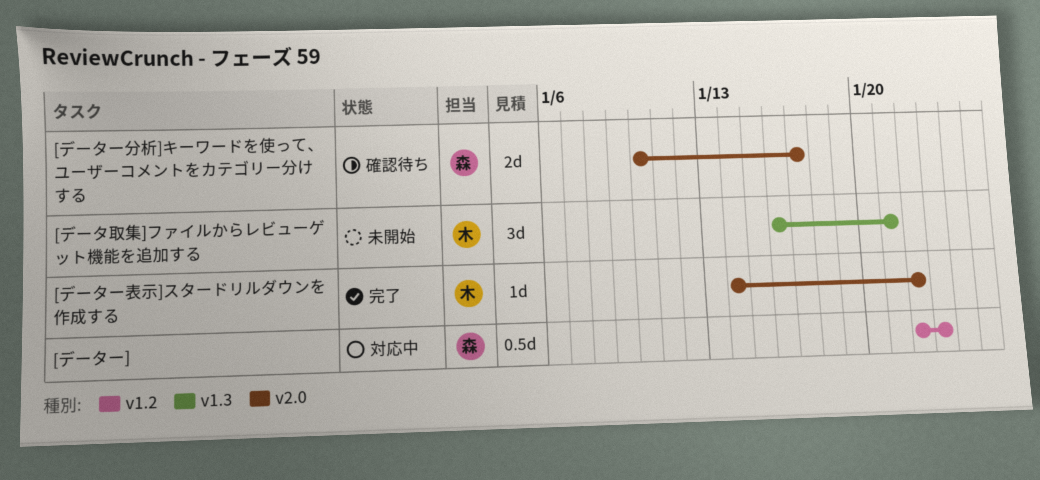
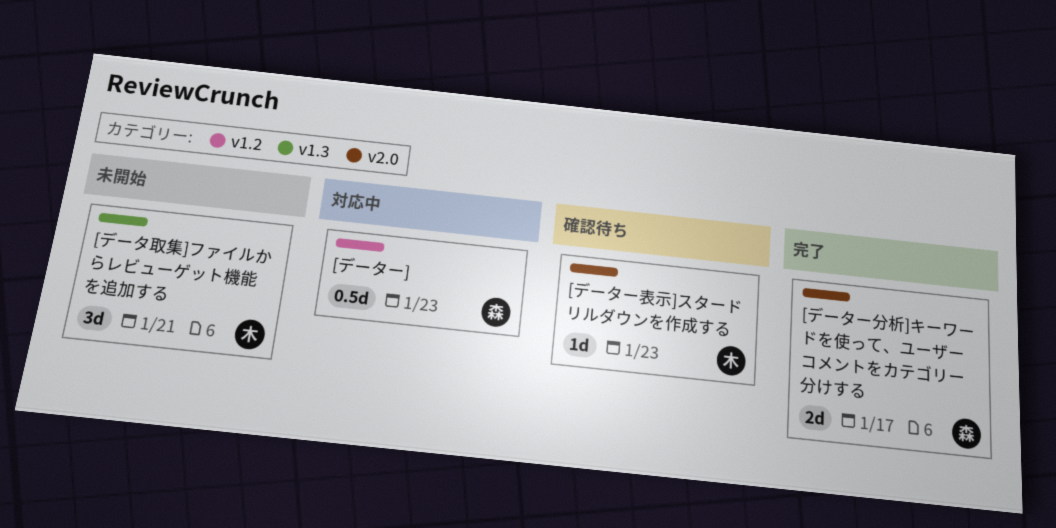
[データー分析]キーワードを使って、ユーザーコメントをカテゴリー分けする, status: 確認待ち -> 完了
[データー表示]スタードリルダウンを作成する, status: 完了 -> 確認待ち
[データー表示]スタードリルダウンを作成する, due: Jan 22 -> Jan 23

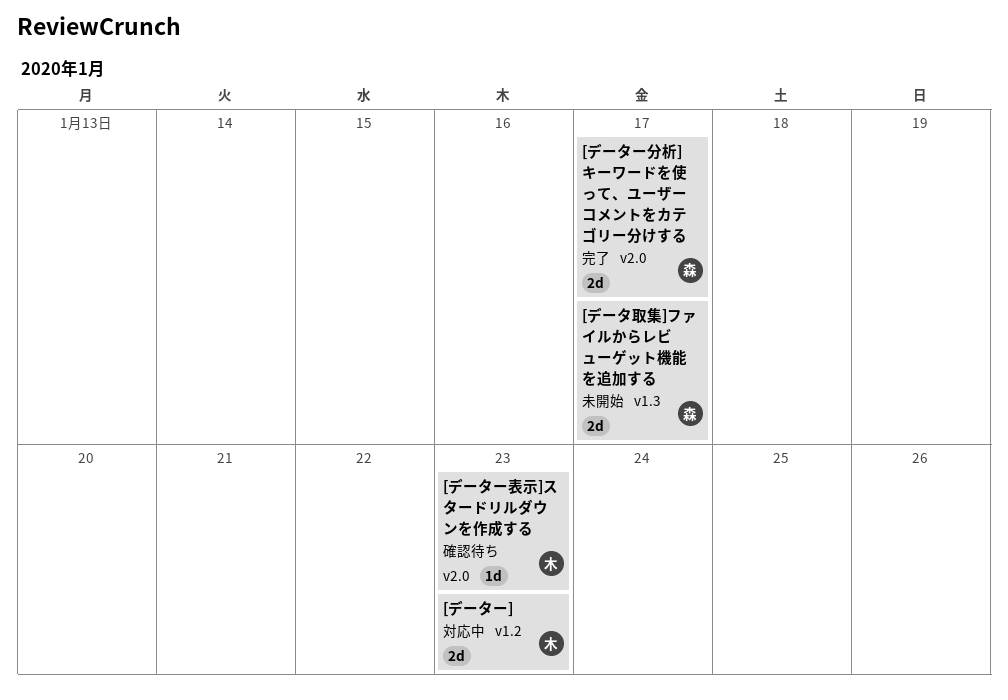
[データー], owner: 森 -> 木
[データー], estimate: 0.5d -> 2d
[データ取集]ファイルからレビューゲット機能を追加する, owner: 木 -> 森
[データ取集]ファイルからレビューゲット機能を追加する, estimate: 3d -> 2d
[データ取集]ファイルからレビューゲット機能を追加する, due: Jan 21 -> Jan 17

